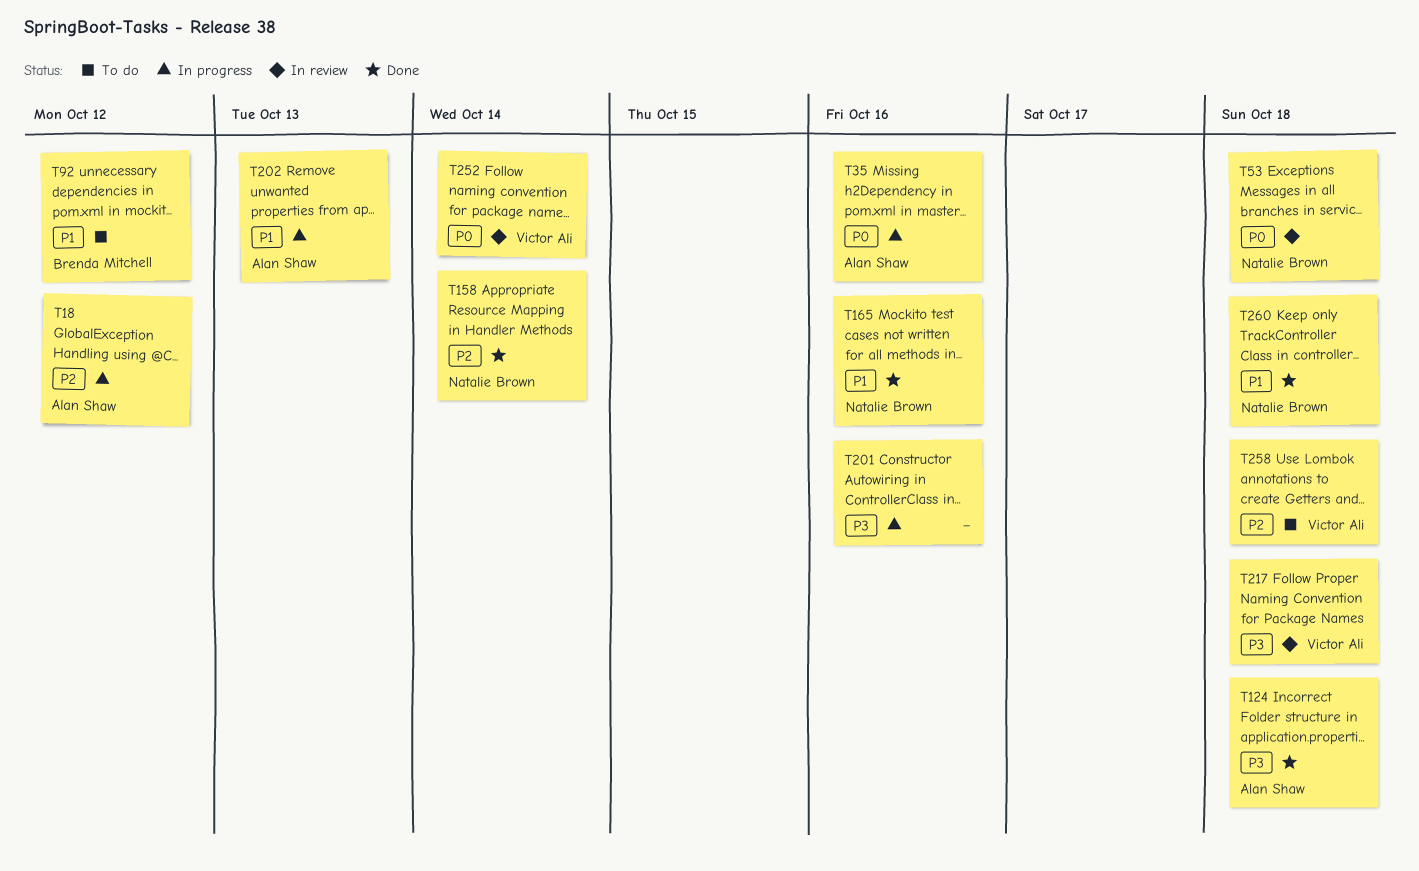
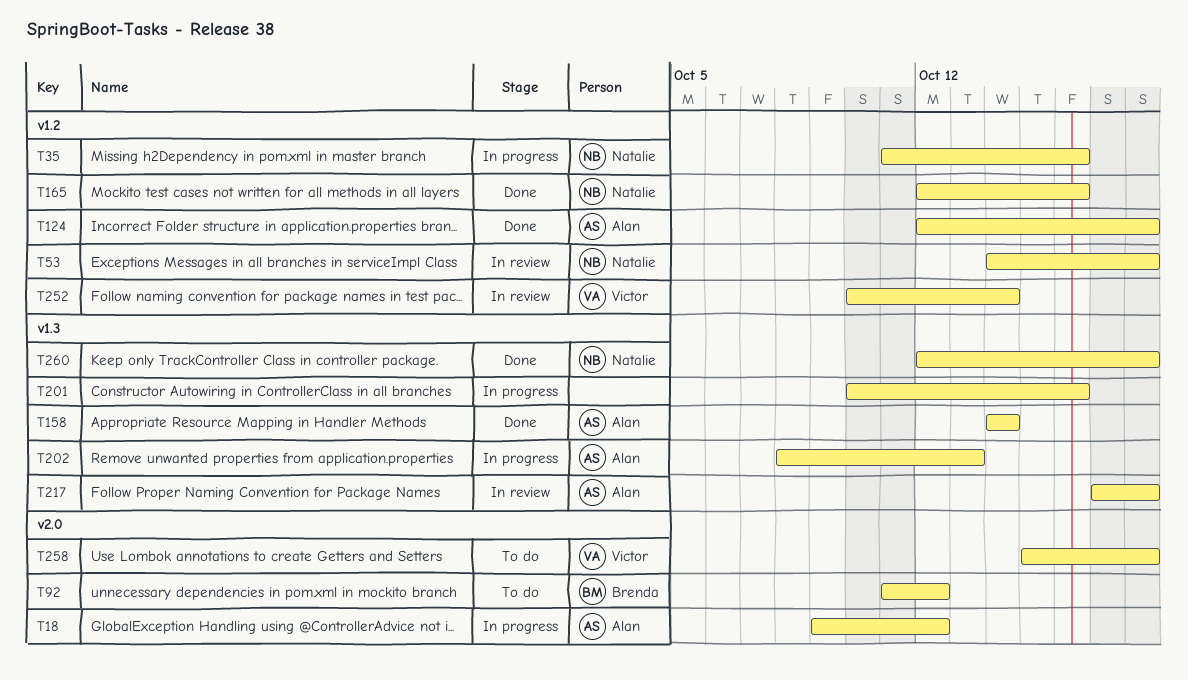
T35, owner: Alan Shaw -> Natalie Brown
T158, owner: Natalie Brown -> Alan Shaw
T217, owner: Victor Ali -> Alan Shaw

